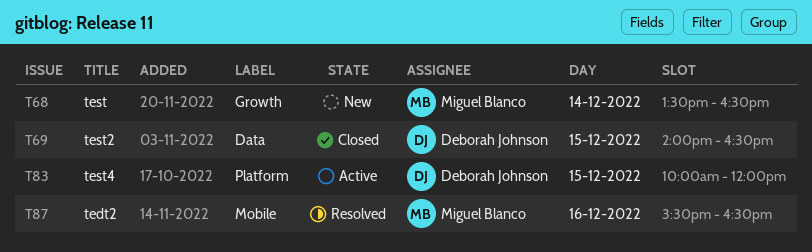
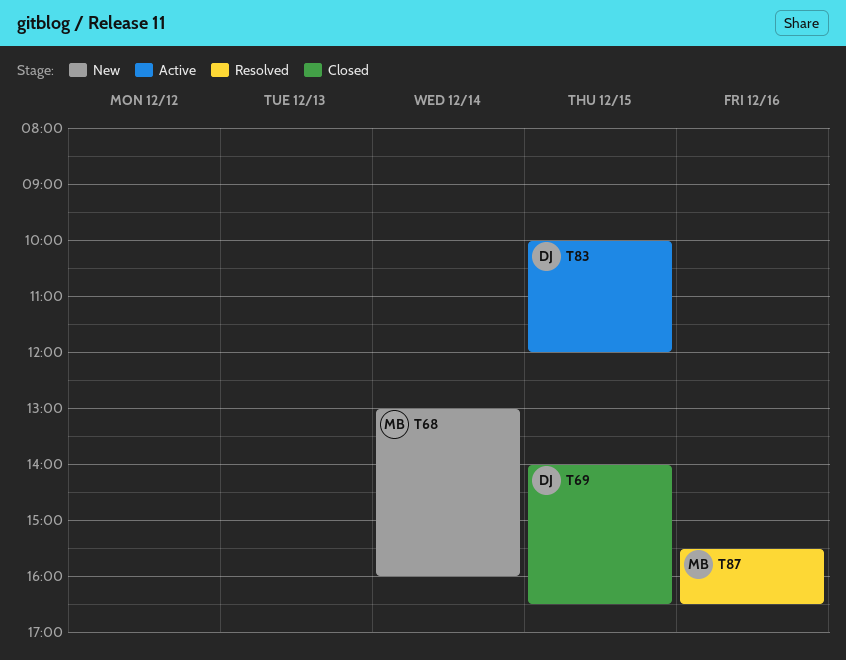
T68, begins: 13:30 -> 13:00
T68, ends: 16:30 -> 16:00

